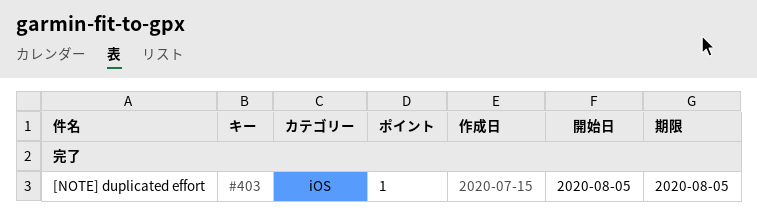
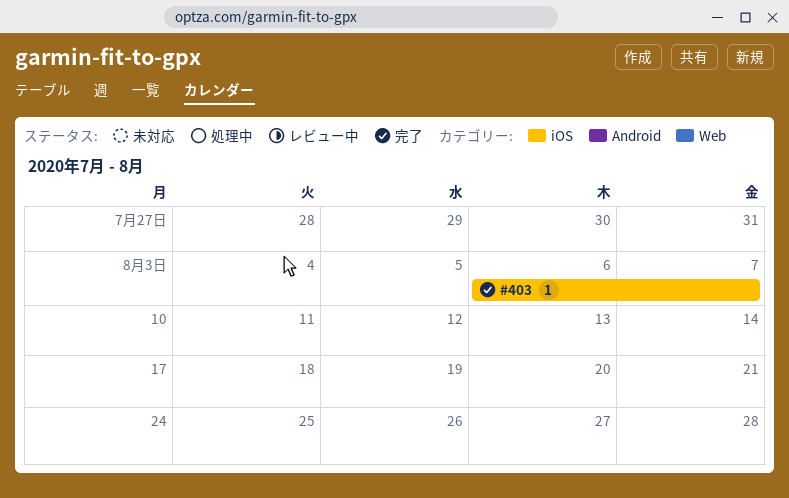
#403, start: Aug 5 -> Aug 6
#403, due: Aug 5 -> Aug 7

